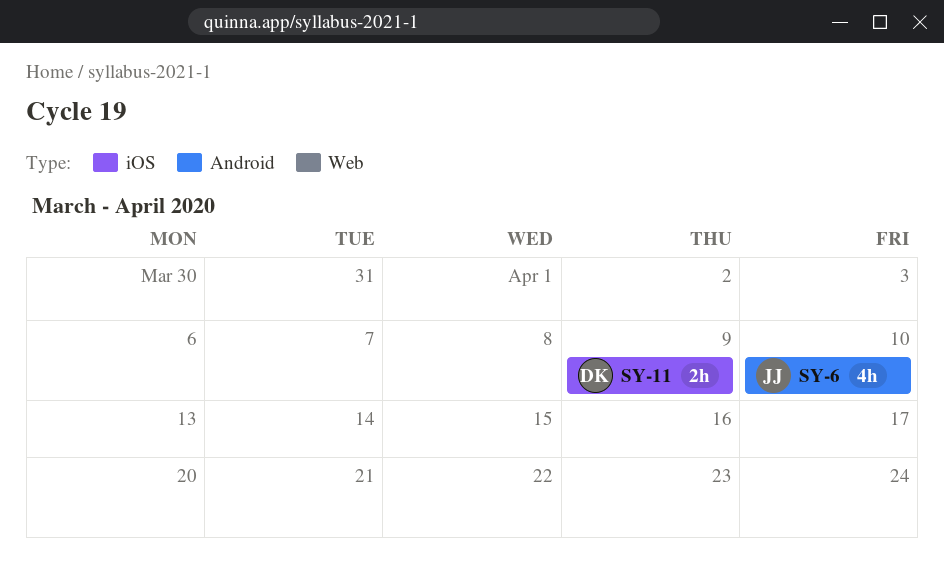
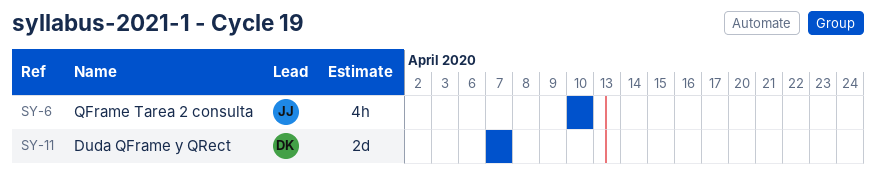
SY-11, estimate: 2h -> 2d
SY-11, start: Apr 9 -> Apr 7
SY-11, due: Apr 9 -> Apr 7

